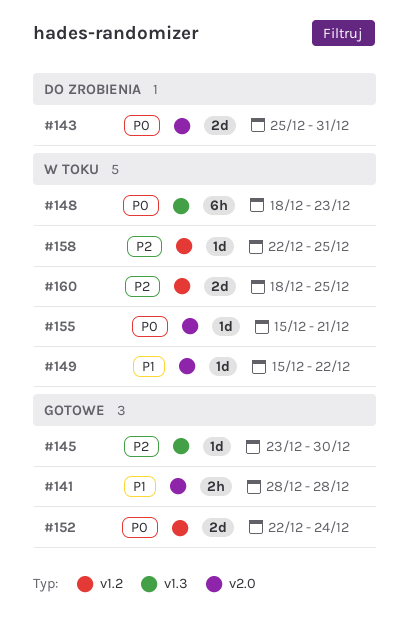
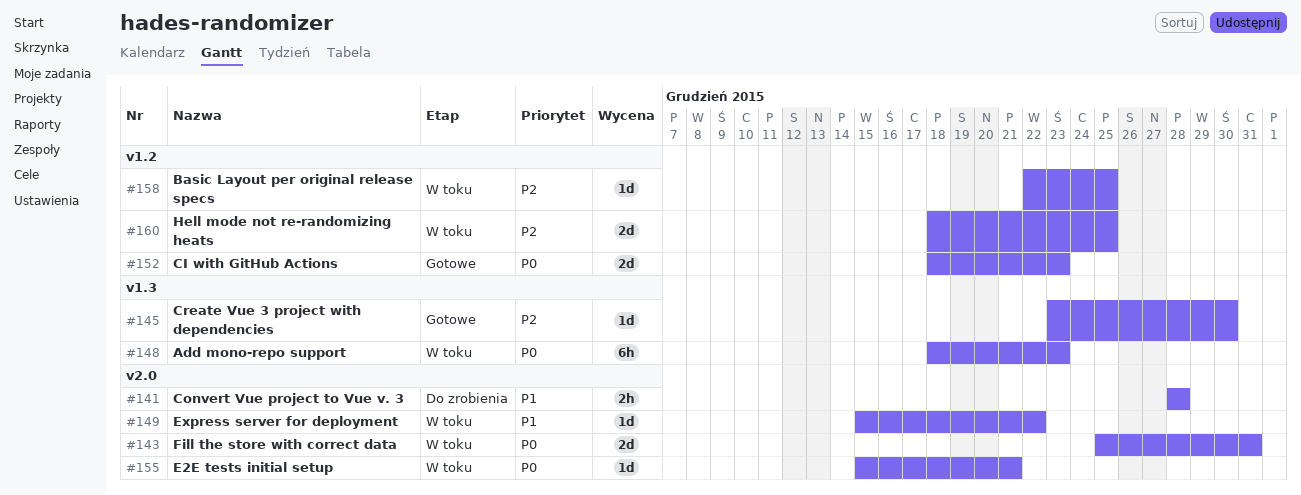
#141, status: Gotowe -> Do zrobienia
#143, status: Do zrobienia -> W toku
#152, start: Dec 22 -> Dec 18
#152, due: Dec 24 -> Dec 23

